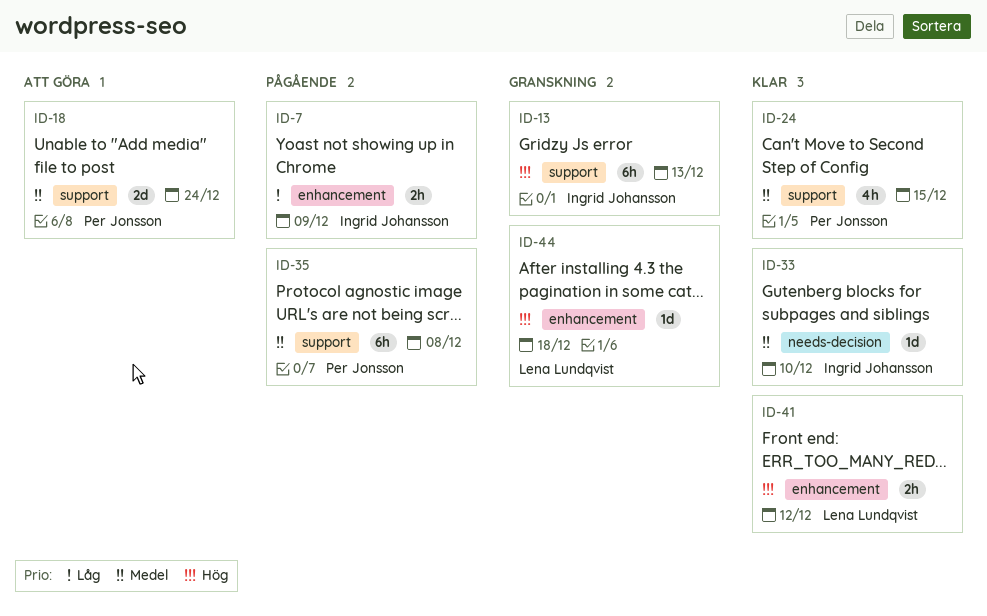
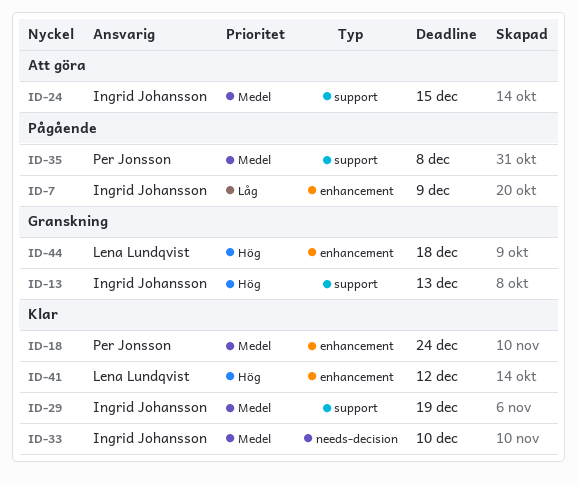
ID-18, status: Att göra -> Klar
ID-18, label: support -> enhancement
ID-24, status: Klar -> Att göra
ID-24, owner: Per Jonsson -> Ingrid Johansson
ID-29: none -> present

